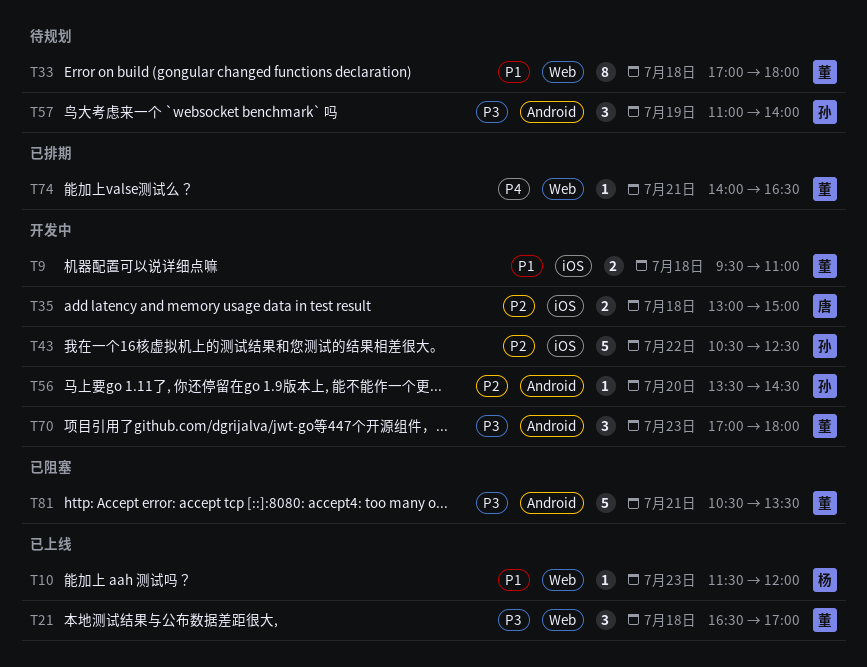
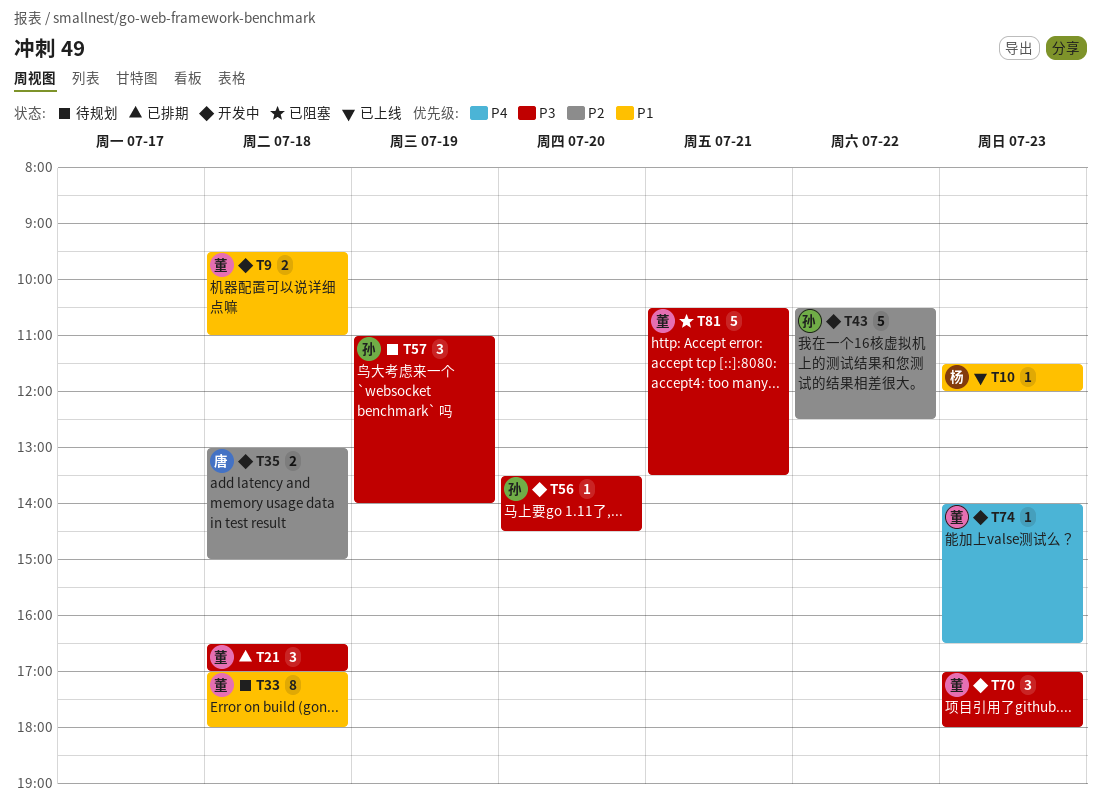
T21, status: 已上线 -> 已排期
T56, priority: P2 -> P3
T74, status: 已排期 -> 开发中
T74, day: Jul 21 -> Jul 23

